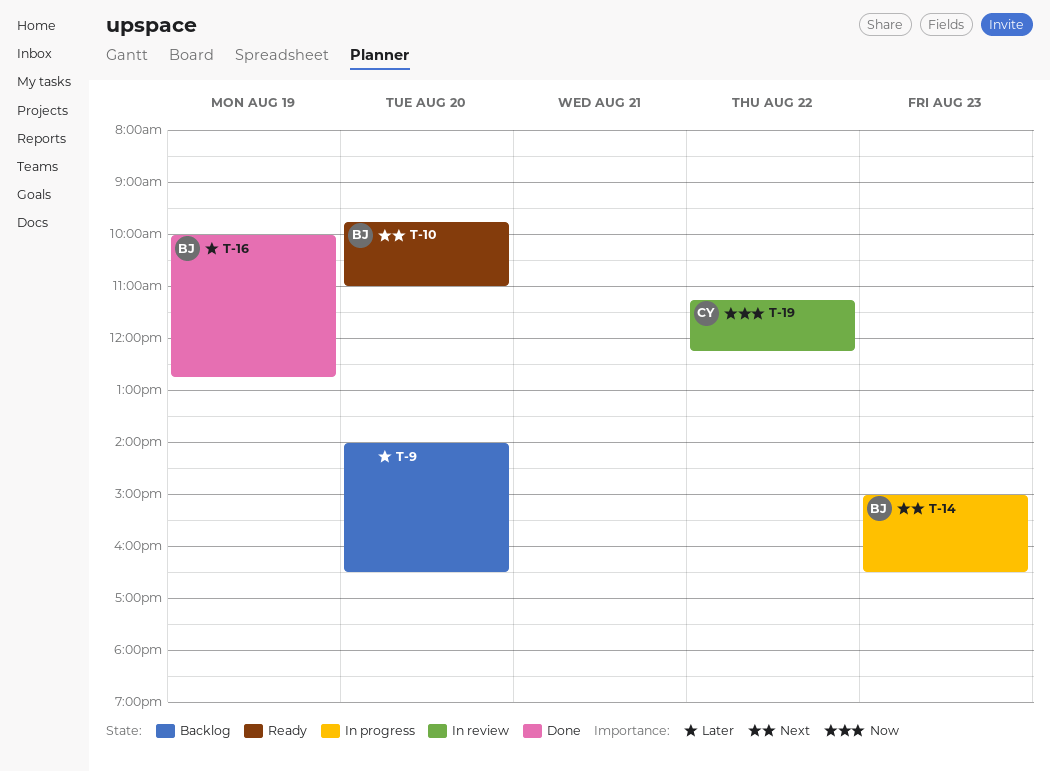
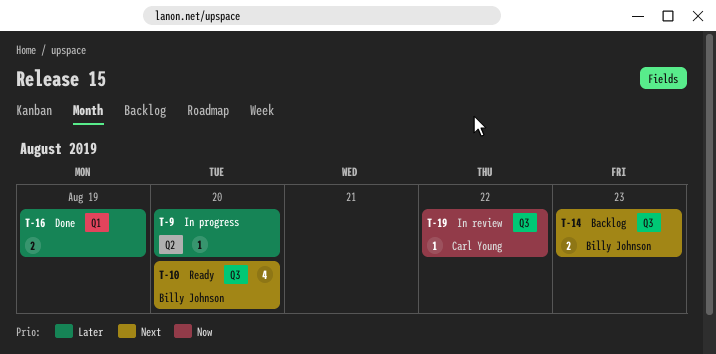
T-9, status: Backlog -> In progress
T-14, status: In progress -> Backlog
T-16, owner: Billy Johnson -> none

